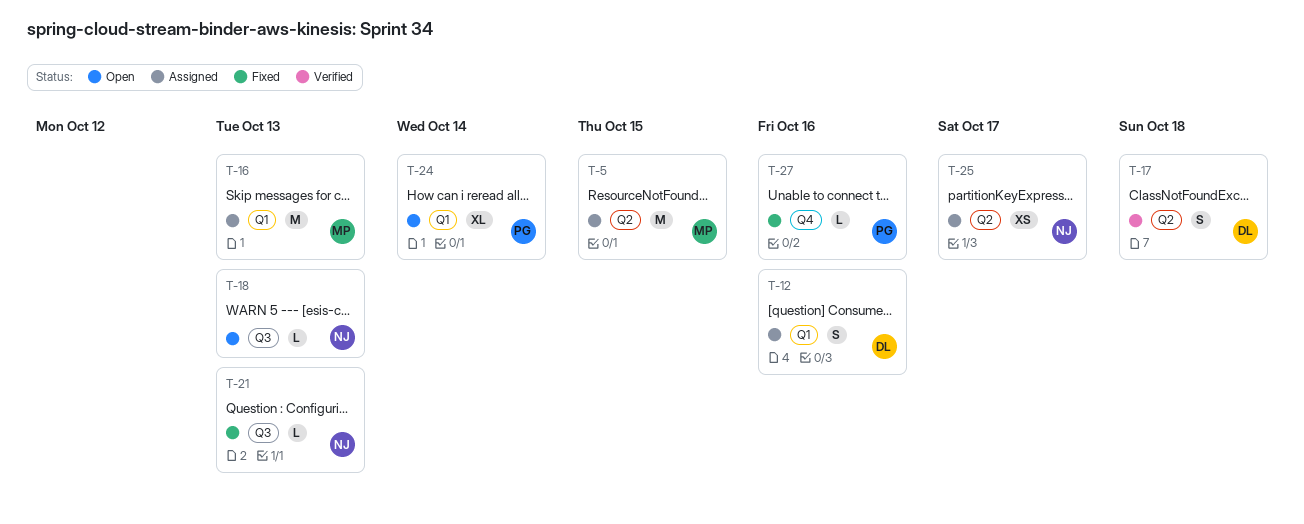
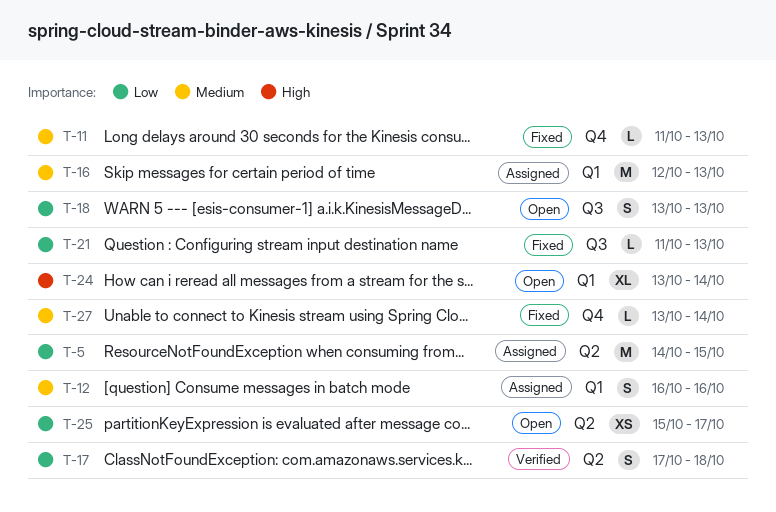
T-11: none -> present
T-18, estimate: L -> S
T-25, status: Assigned -> Open
T-27, due: Oct 16 -> Oct 14

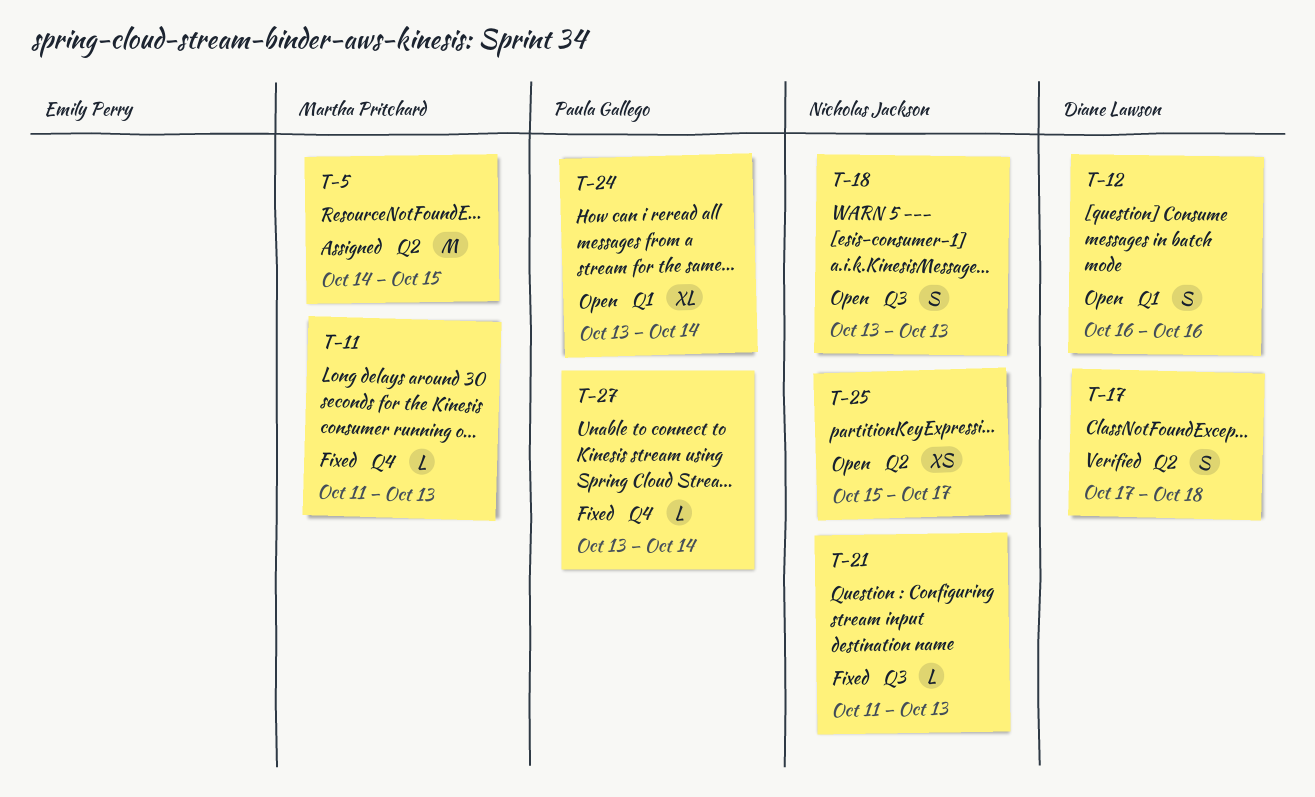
T-12, status: Assigned -> Open
T-16: present -> none

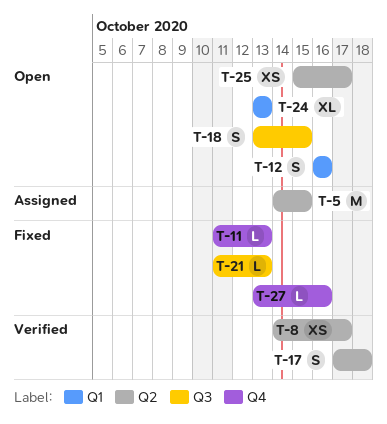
T-8: none -> present
T-18, due: Oct 13 -> Oct 15
T-24, due: Oct 14 -> Oct 13
T-27, due: Oct 14 -> Oct 16

